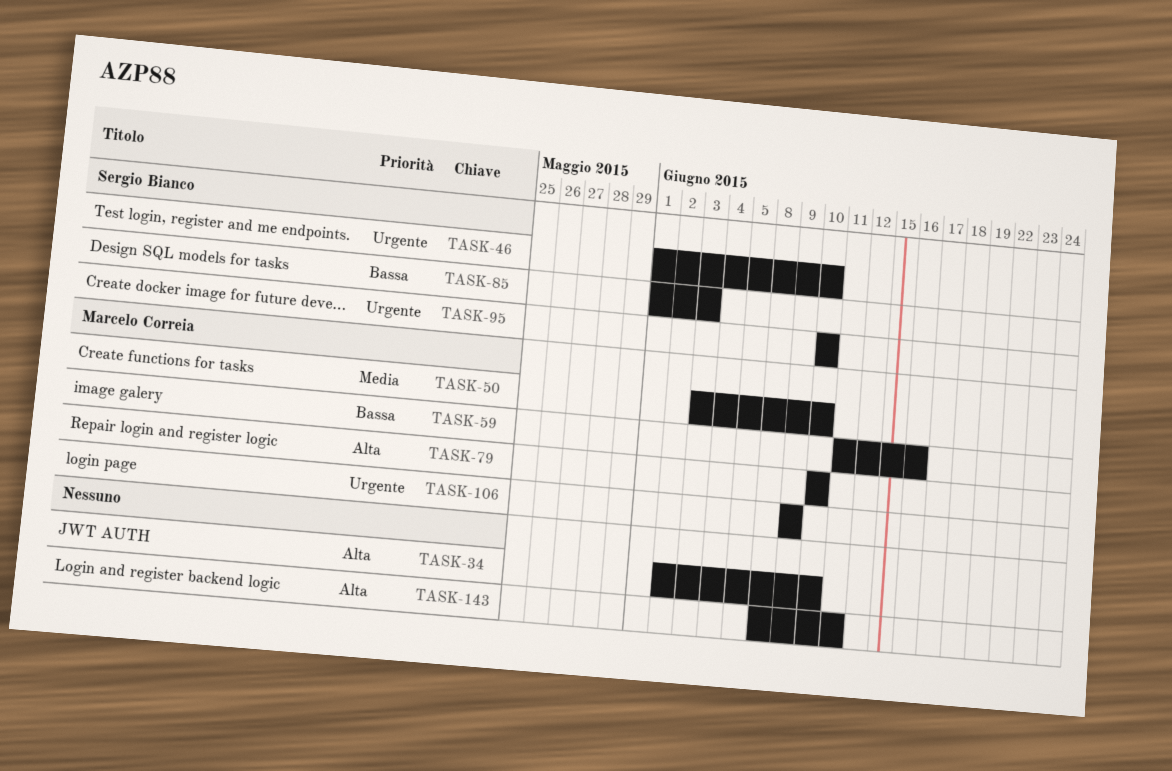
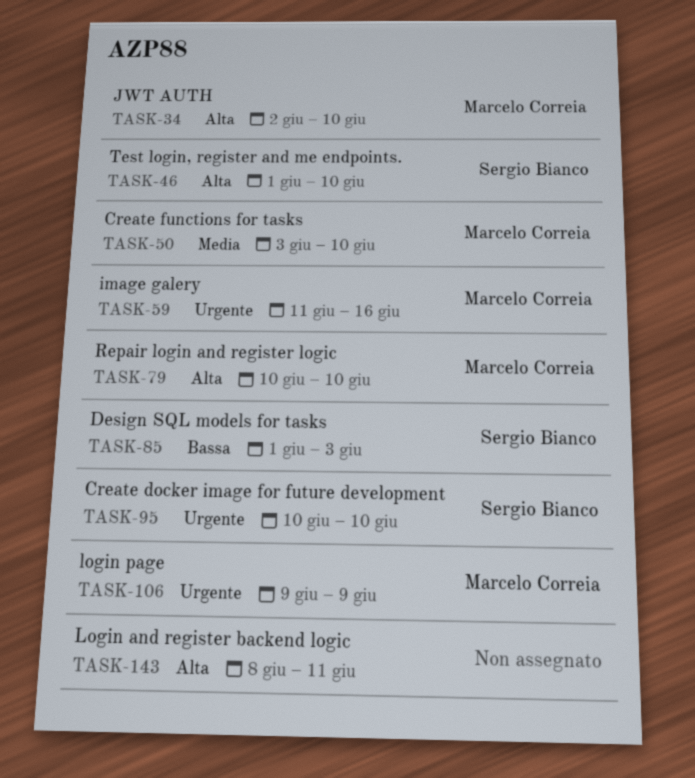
TASK-34, owner: none -> Marcelo Correia
TASK-46, priority: Urgente -> Alta
TASK-59, priority: Bassa -> Urgente

